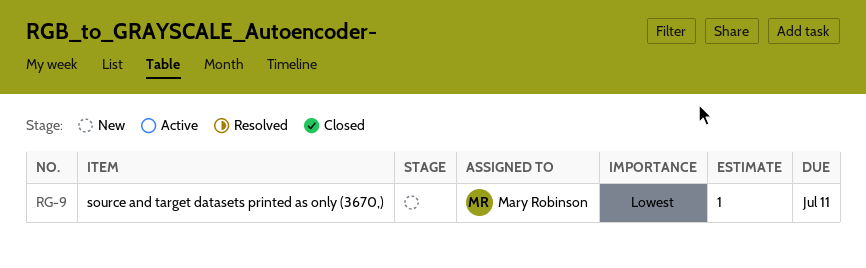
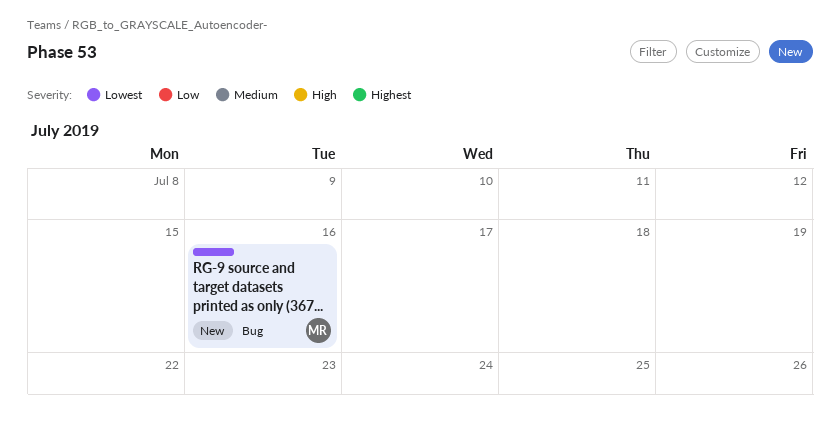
RG-9, due: Jul 11 -> Jul 16

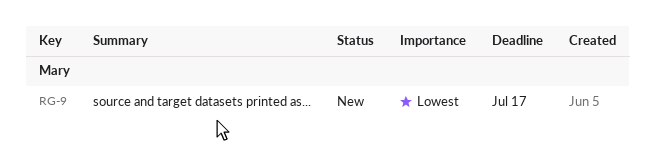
RG-9, due: Jul 16 -> Jul 17

